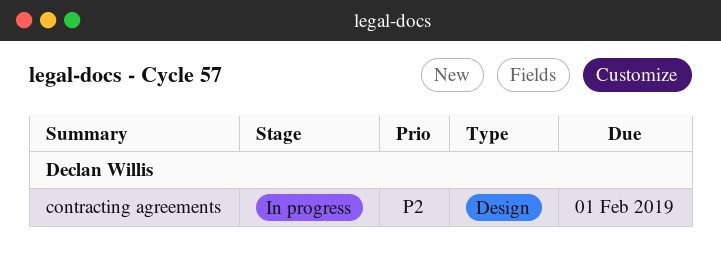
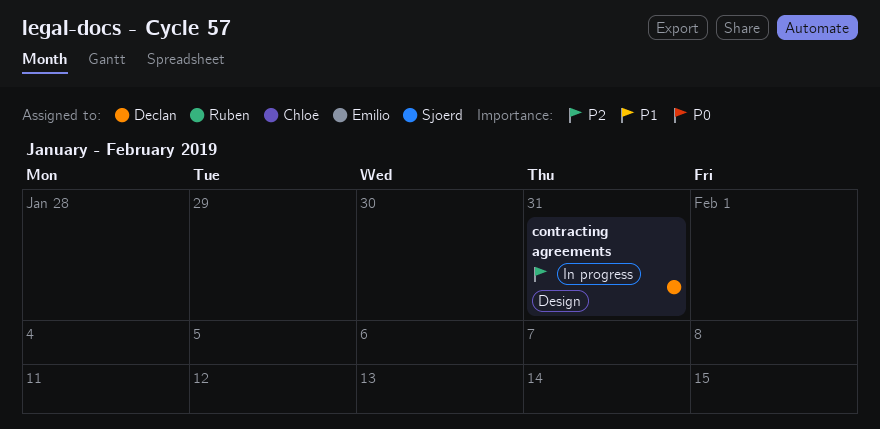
contracting agreements, due: Feb 1 -> Jan 31

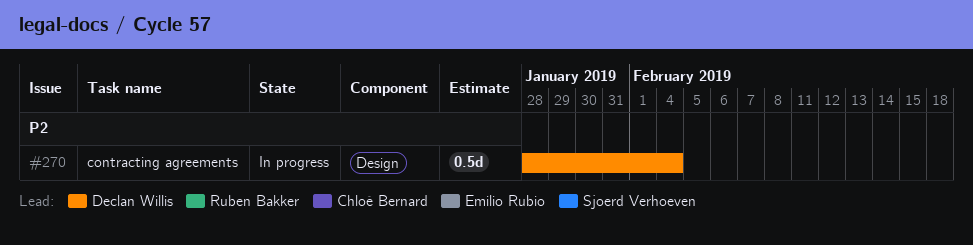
contracting agreements, due: Jan 31 -> Feb 4

